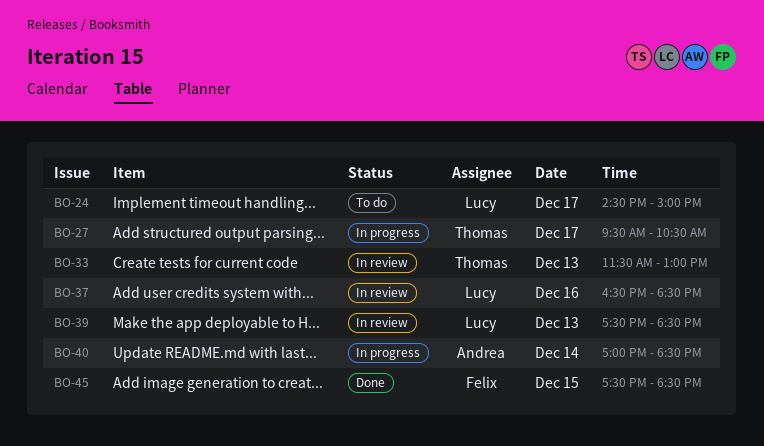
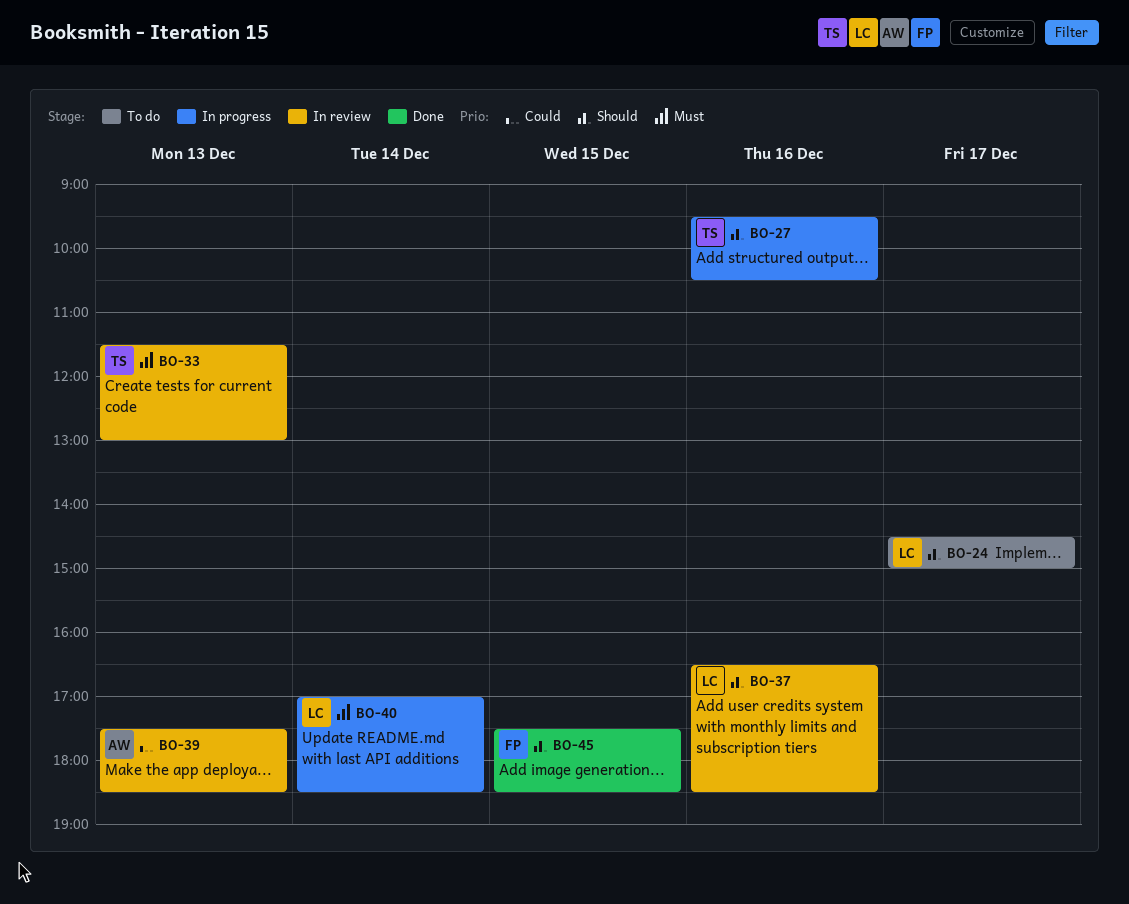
BO-27, day: Dec 17 -> Dec 16
BO-39, owner: Lucy -> Andrea
BO-40, owner: Andrea -> Lucy

